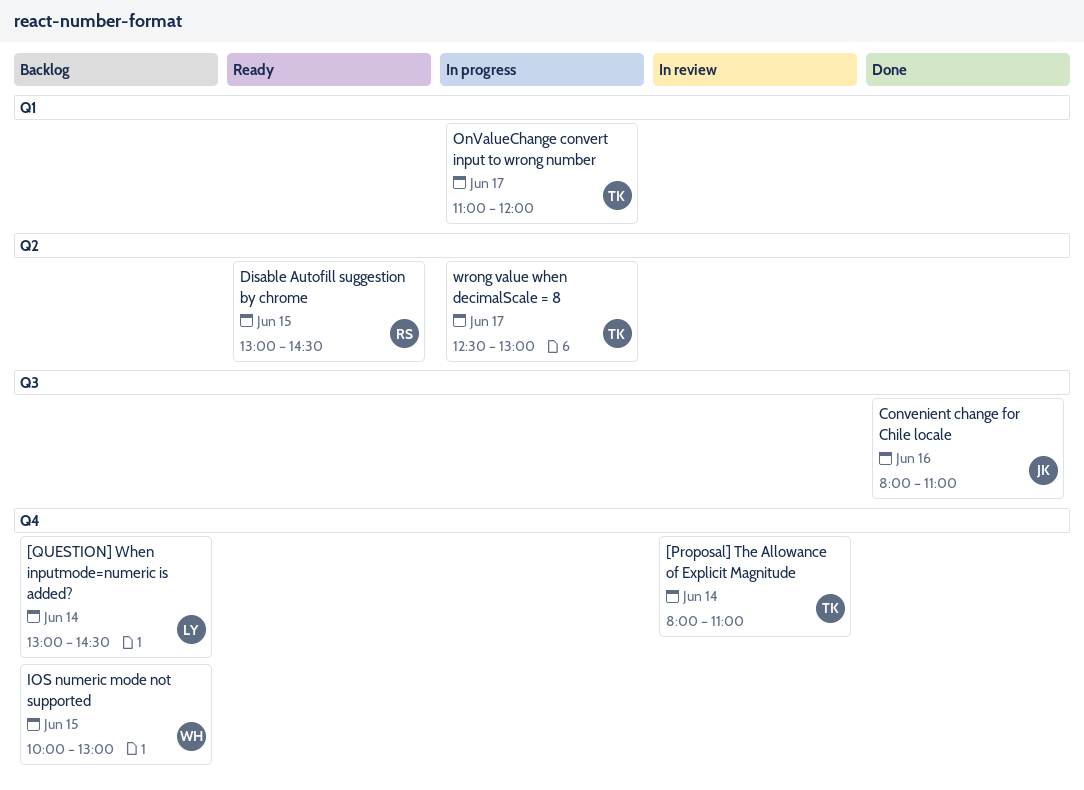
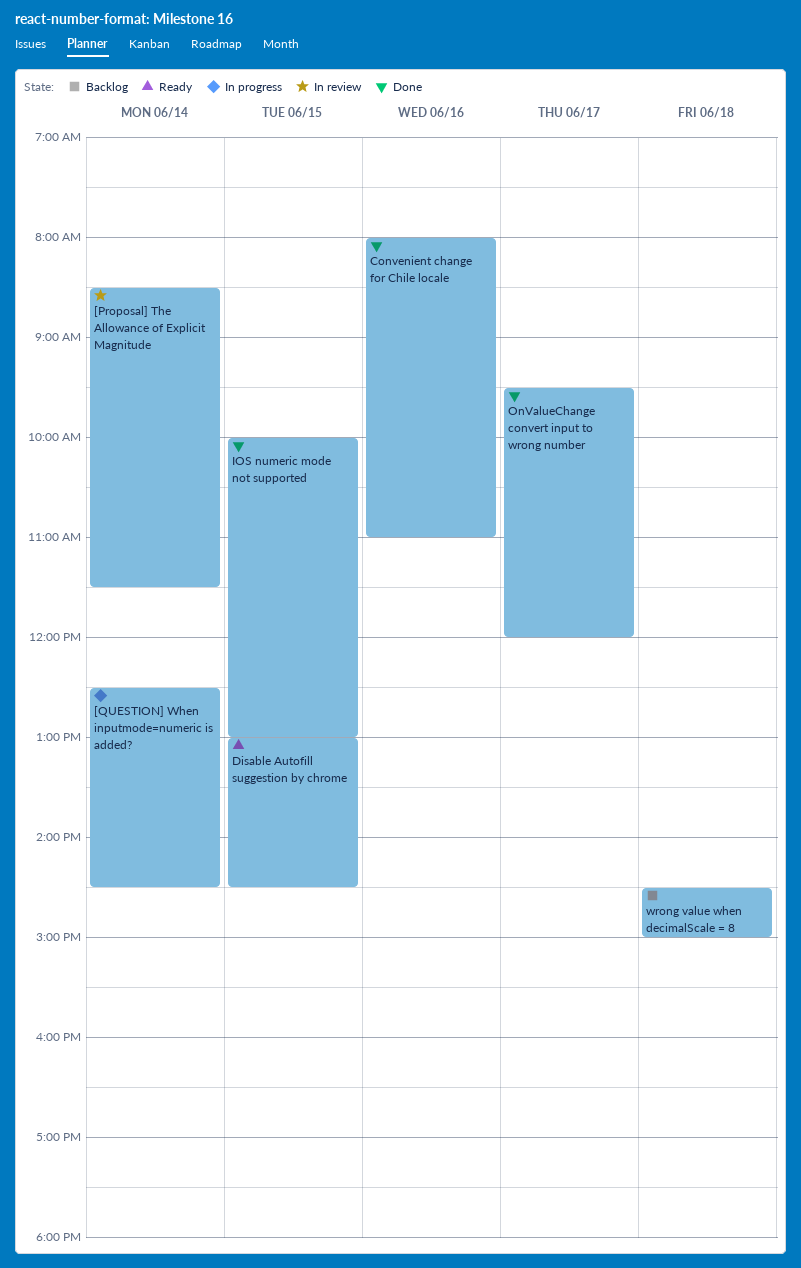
[Proposal] The Allowance of Explicit Magnitude, begins: 08:00 -> 08:30
[Proposal] The Allowance of Explicit Magnitude, ends: 11:00 -> 11:30
[QUESTION] When inputmode=numeric is added?, status: Backlog -> In progress
[QUESTION] When inputmode=numeric is added?, begins: 13:00 -> 12:30
IOS numeric mode not supported, status: Backlog -> Done
OnValueChange convert input to wrong number, status: In progress -> Done
OnValueChange convert input to wrong number, begins: 11:00 -> 09:30
wrong value when decimalScale = 8, status: In progress -> Backlog
wrong value when decimalScale = 8, day: Jun 17 -> Jun 18
wrong value when decimalScale = 8, begins: 12:30 -> 14:30
wrong value when decimalScale = 8, ends: 13:00 -> 15:00

